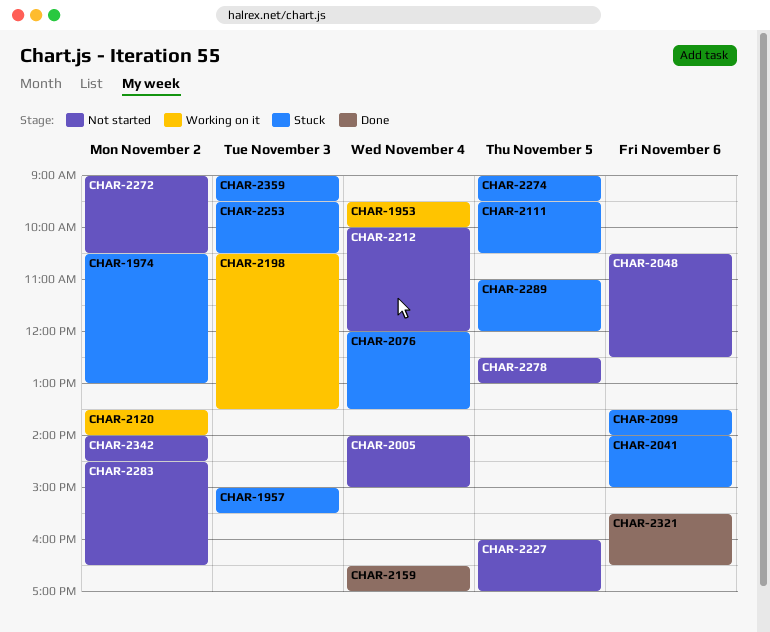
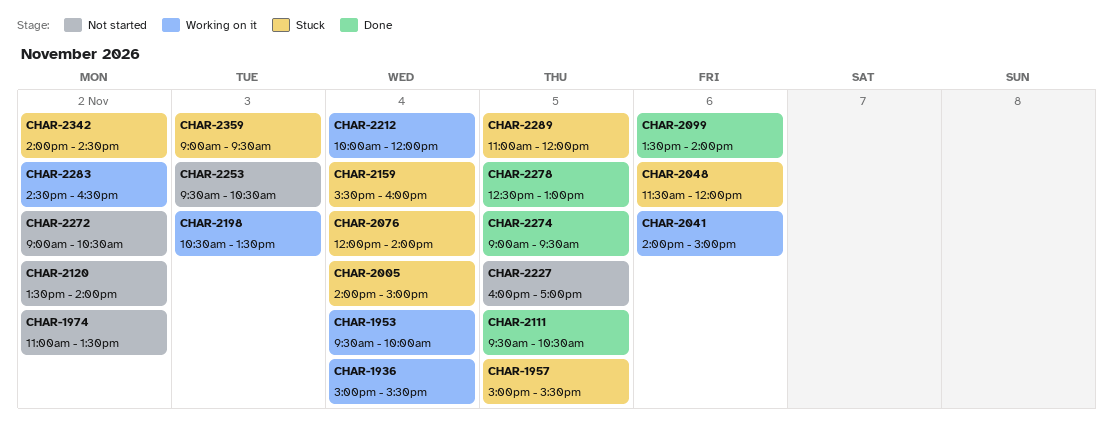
CHAR-1936: none -> present
CHAR-1957, day: Nov 3 -> Nov 5
CHAR-1974, status: Stuck -> Not started
CHAR-1974, begins: 10:30 -> 11:00
CHAR-1974, ends: 13:00 -> 13:30
CHAR-2005, status: Not started -> Stuck
CHAR-2041, status: Stuck -> Working on it
CHAR-2048, status: Not started -> Stuck
CHAR-2048, begins: 10:30 -> 11:30
CHAR-2048, ends: 12:30 -> 12:00
CHAR-2076, ends: 13:30 -> 14:00
CHAR-2099, status: Stuck -> Done
CHAR-2111, status: Stuck -> Done
CHAR-2120, status: Working on it -> Not started
CHAR-2159, status: Done -> Stuck
CHAR-2159, begins: 16:30 -> 15:30
CHAR-2159, ends: 17:00 -> 16:00
CHAR-2212, status: Not started -> Working on it
CHAR-2253, status: Stuck -> Not started
CHAR-2274, status: Stuck -> Done
CHAR-2278, status: Not started -> Done
CHAR-2283, status: Not started -> Working on it
CHAR-2321: present -> none
CHAR-2342, status: Not started -> Stuck

